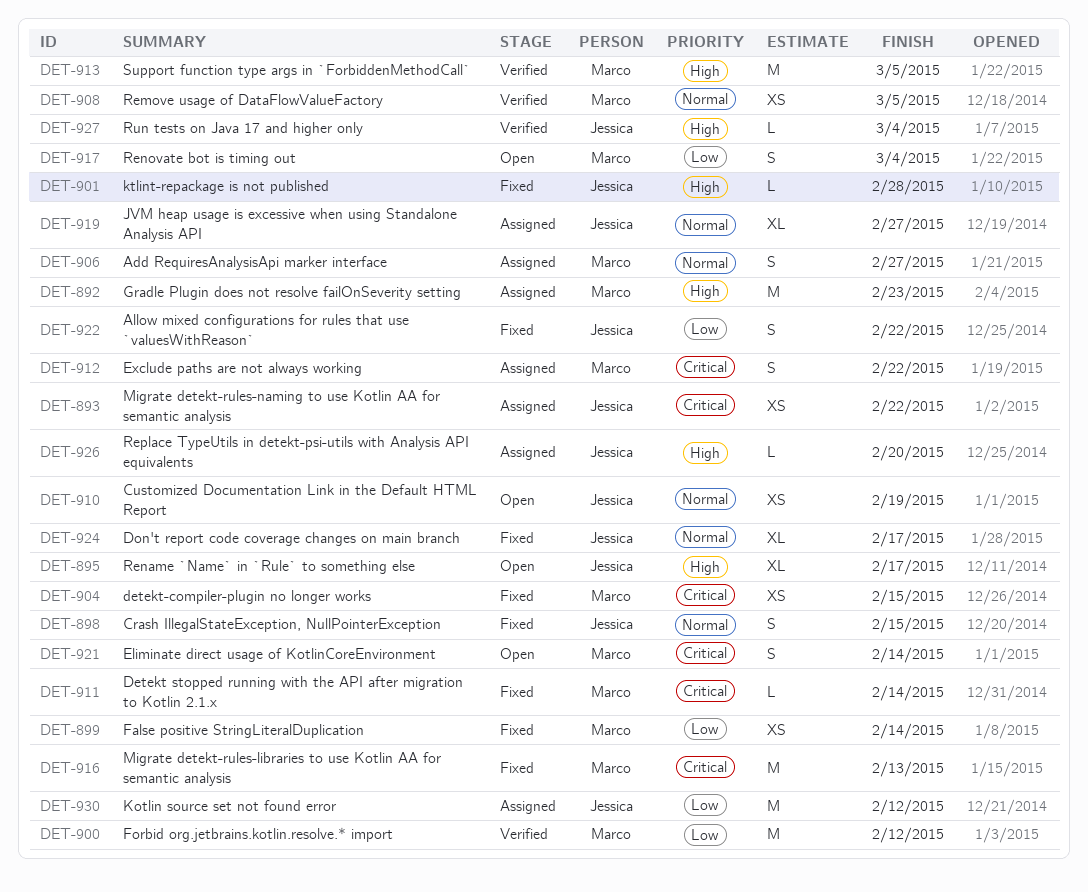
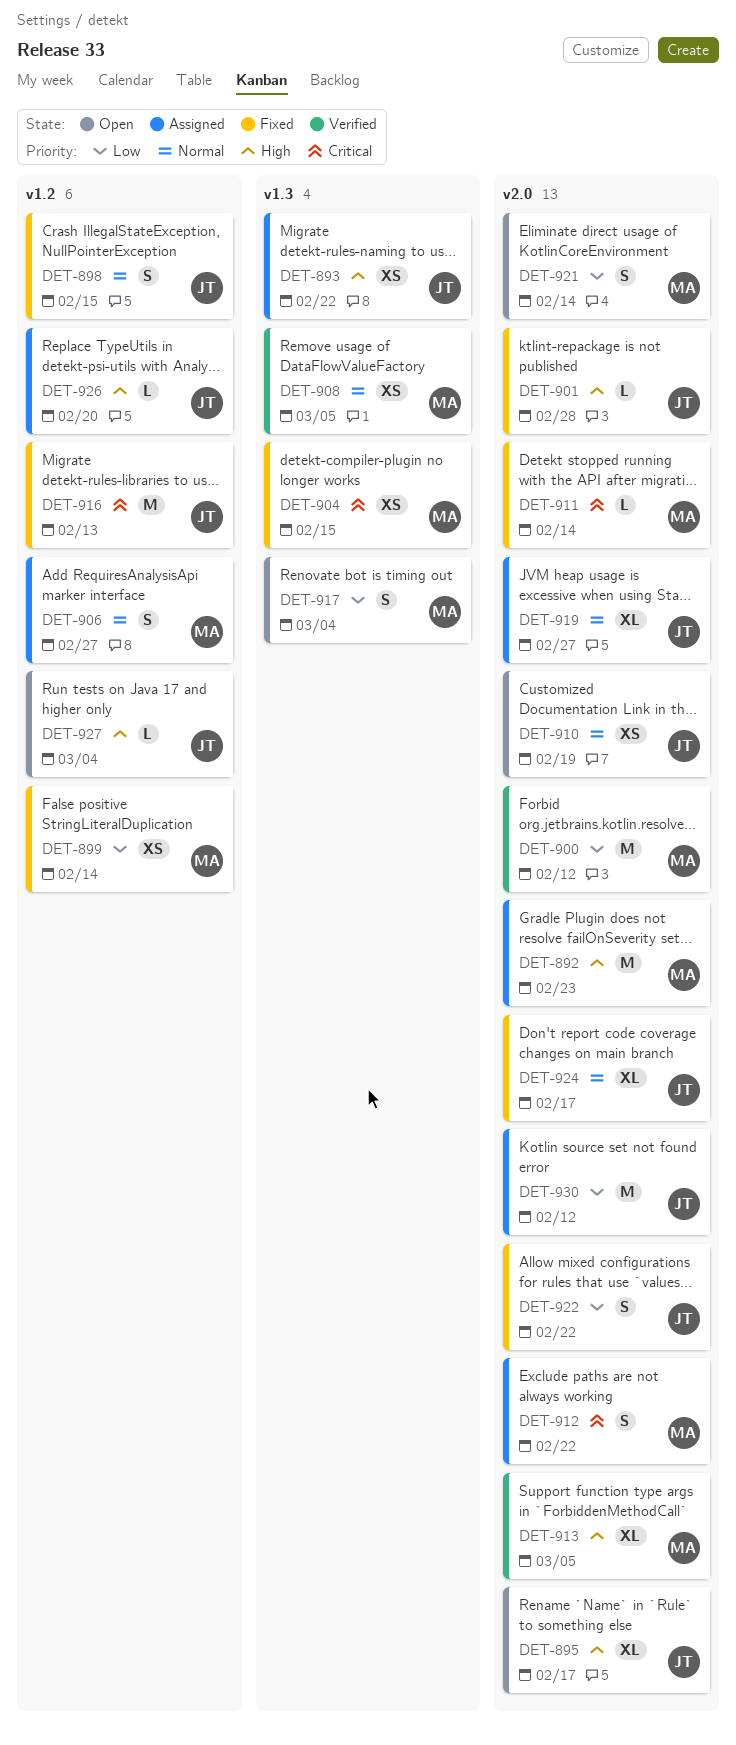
DET-893, priority: Critical -> High
DET-913, estimate: M -> XL
DET-916, owner: Marco -> Jessica
DET-921, priority: Critical -> Low
DET-927, status: Verified -> Open

